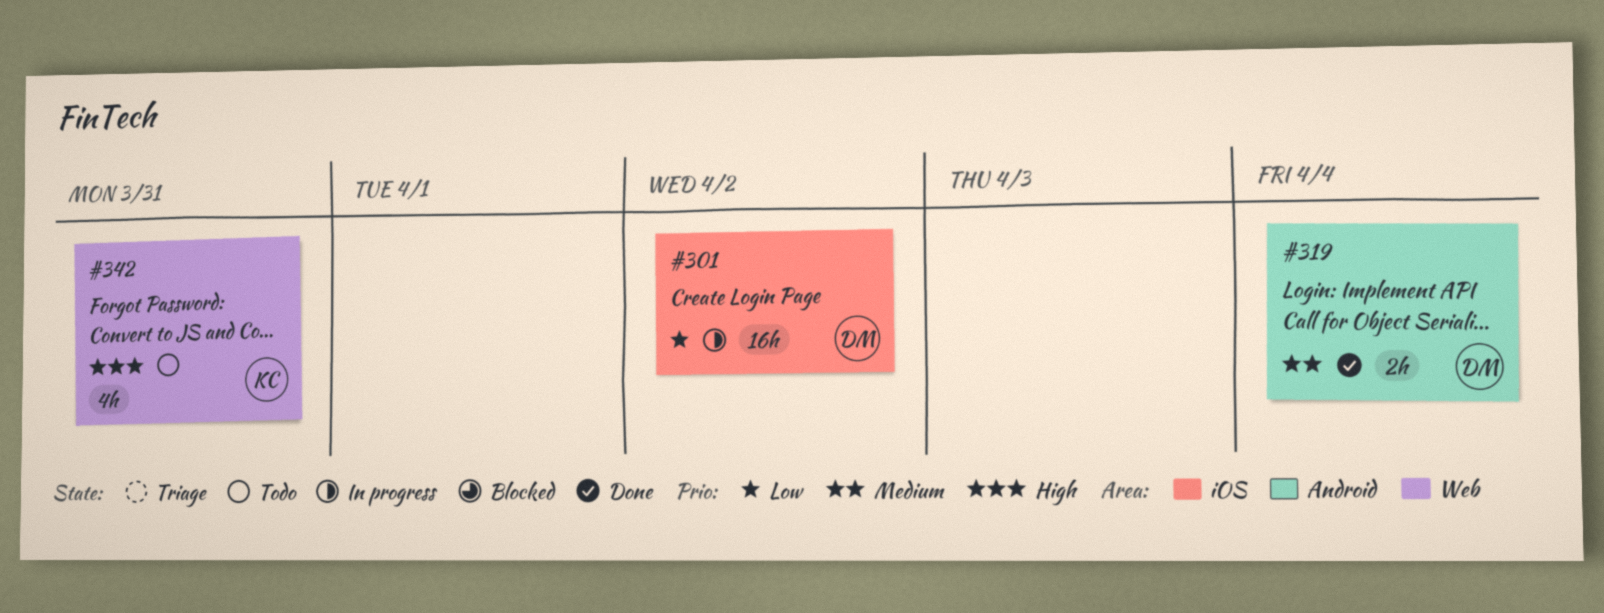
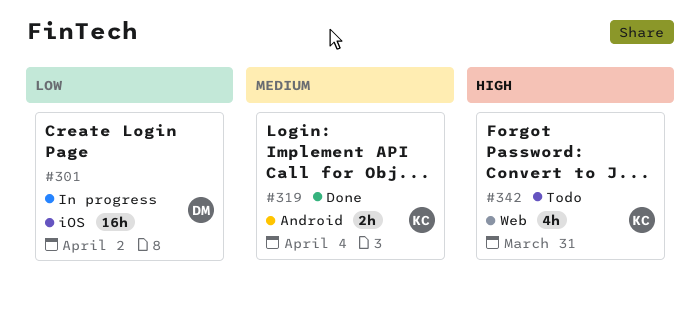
#319, owner: DM -> KC

